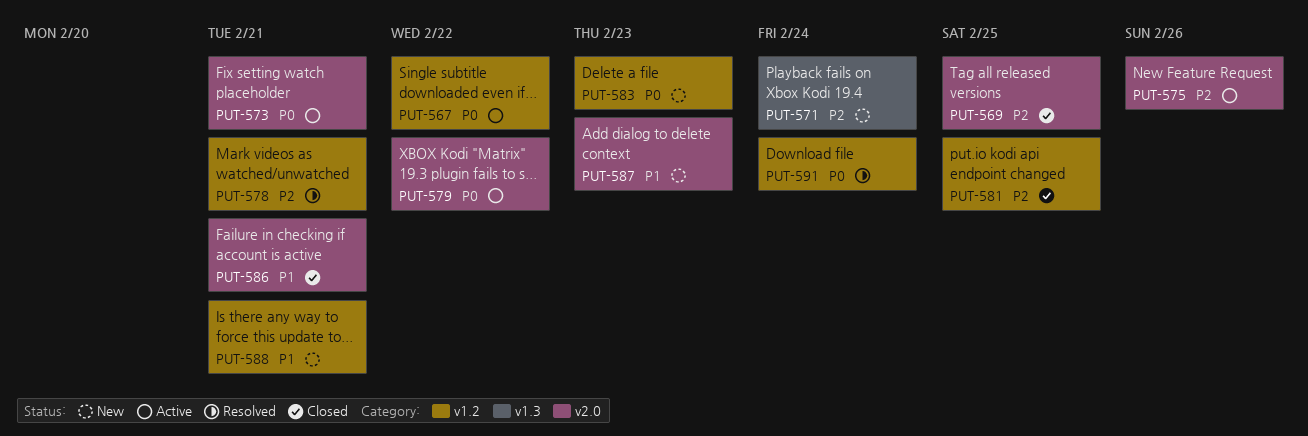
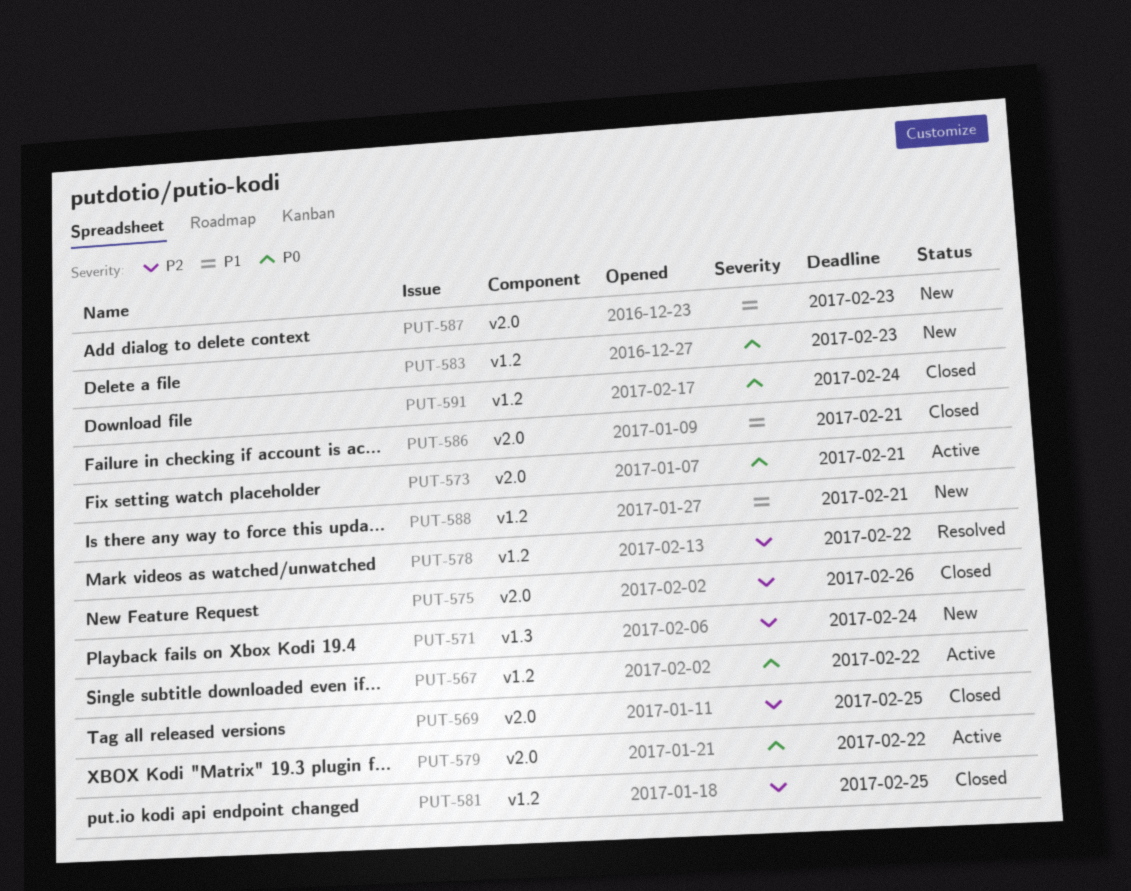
PUT-575, status: Active -> Closed
PUT-578, due: Feb 21 -> Feb 22
PUT-591, status: Resolved -> Closed

